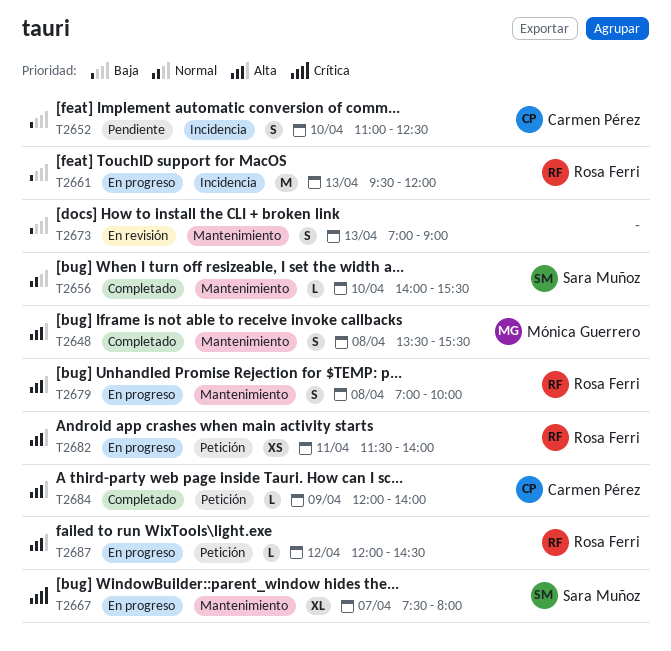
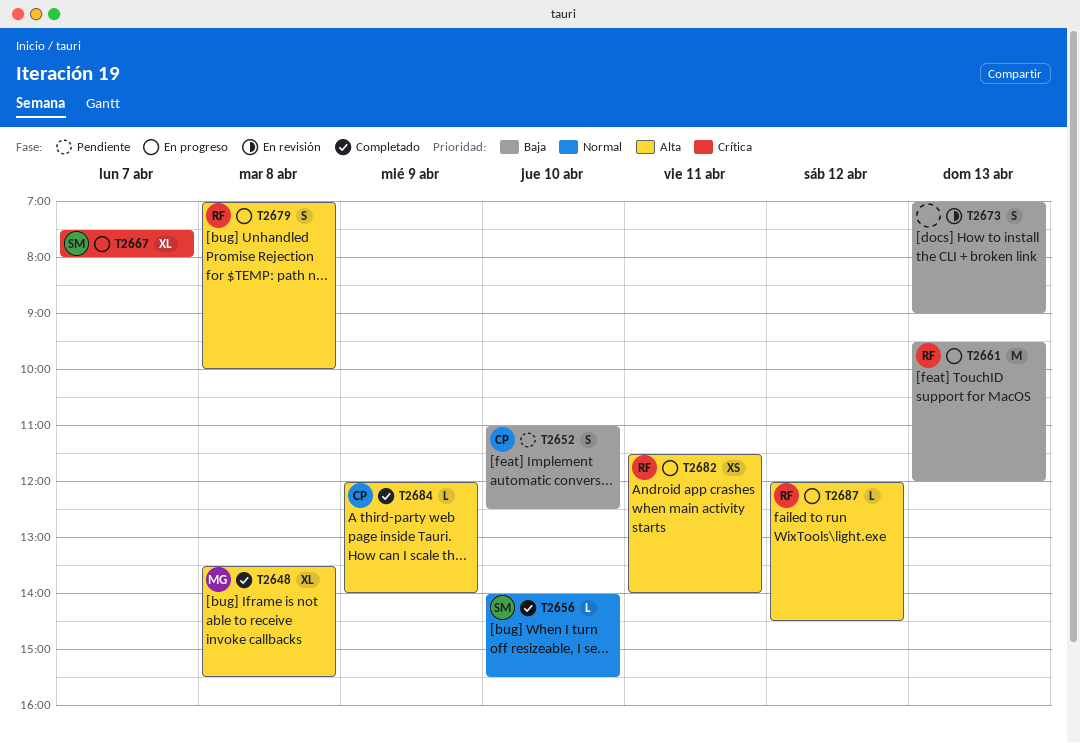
T2648, estimate: S -> XL

